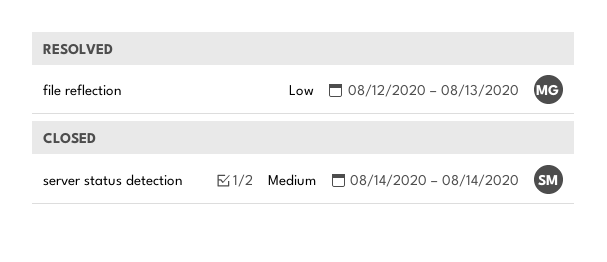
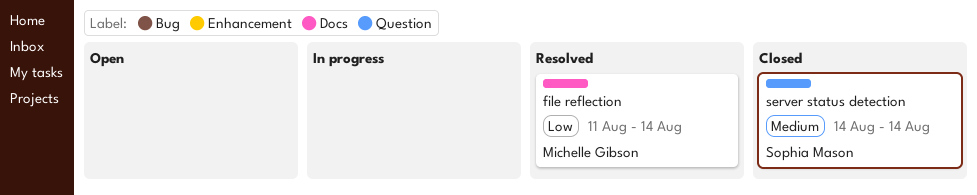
file reflection, start: Aug 12 -> Aug 11
file reflection, due: Aug 13 -> Aug 14

